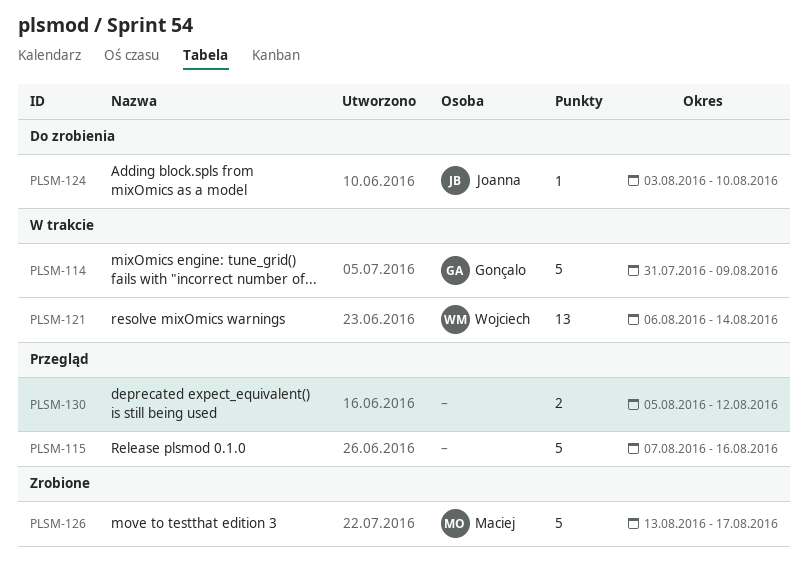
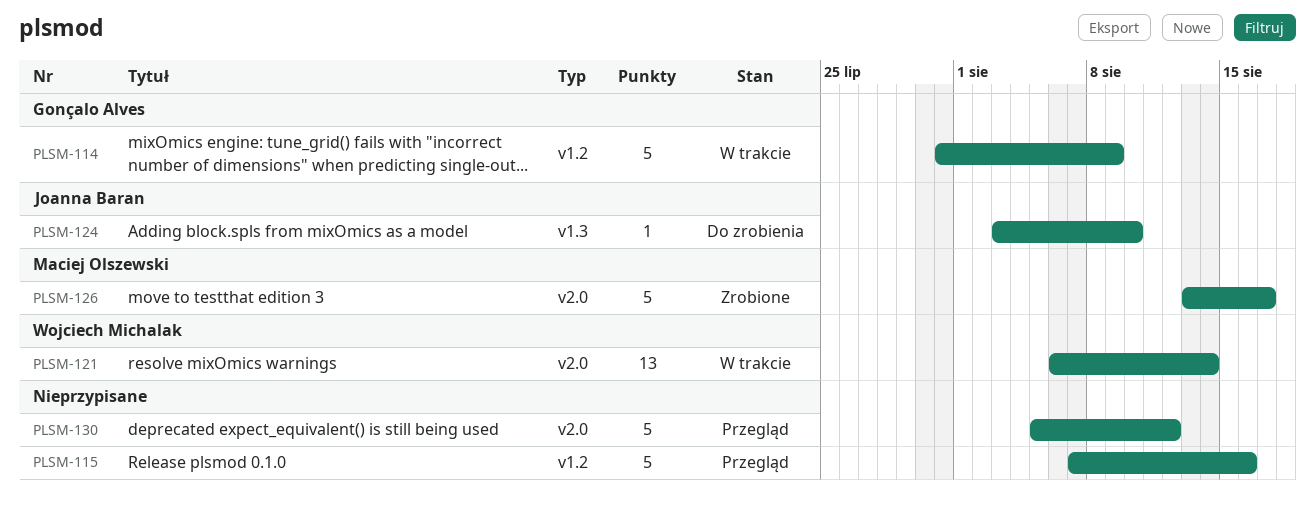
PLSM-130, estimate: 2 -> 5

